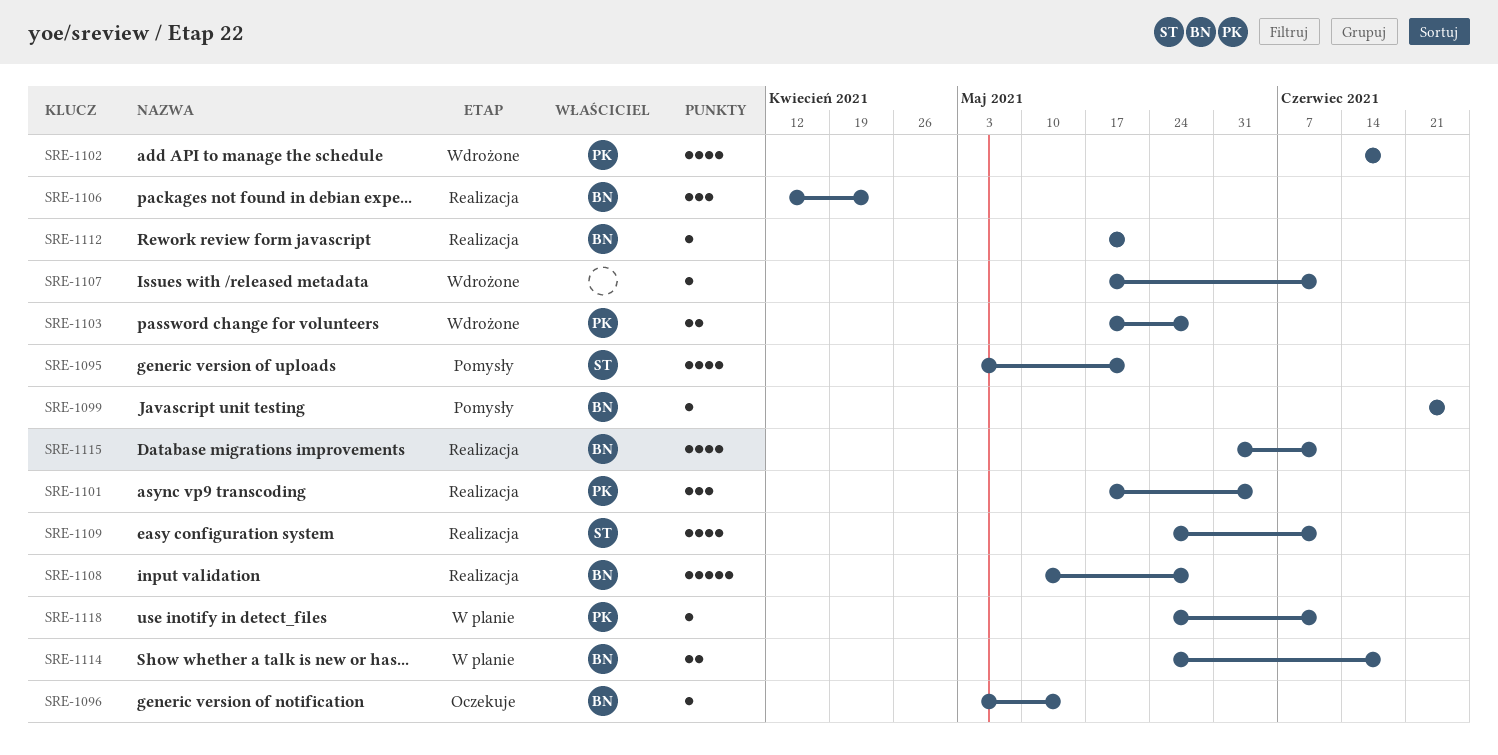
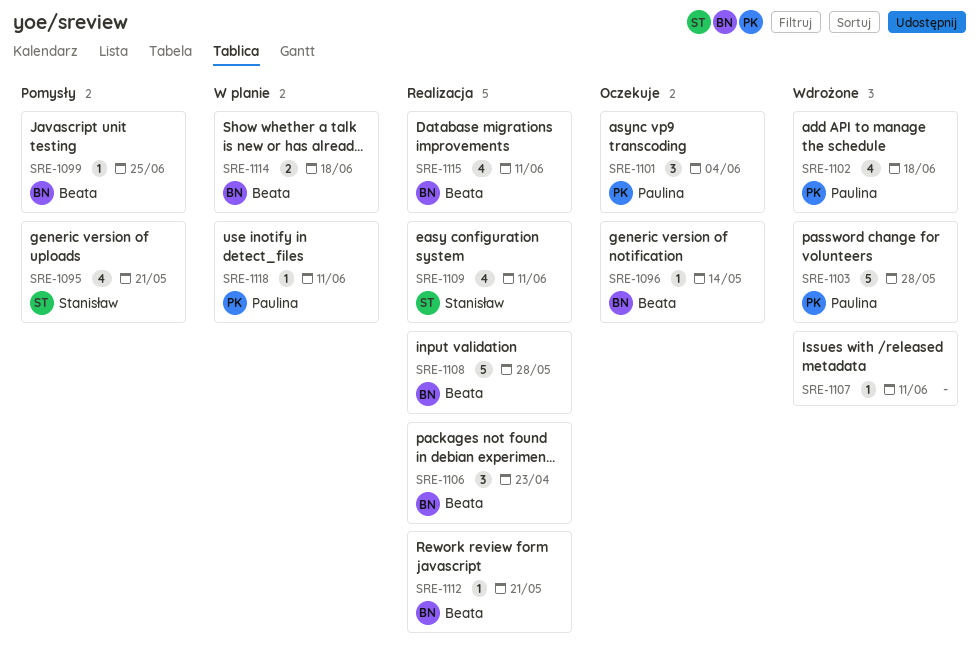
SRE-1101, status: Realizacja -> Oczekuje
SRE-1103, estimate: 2 -> 5

